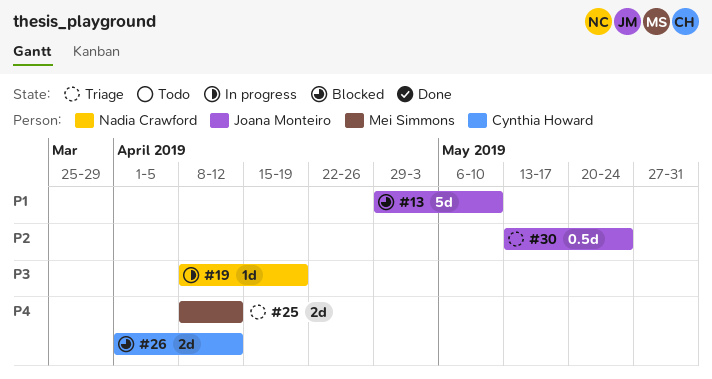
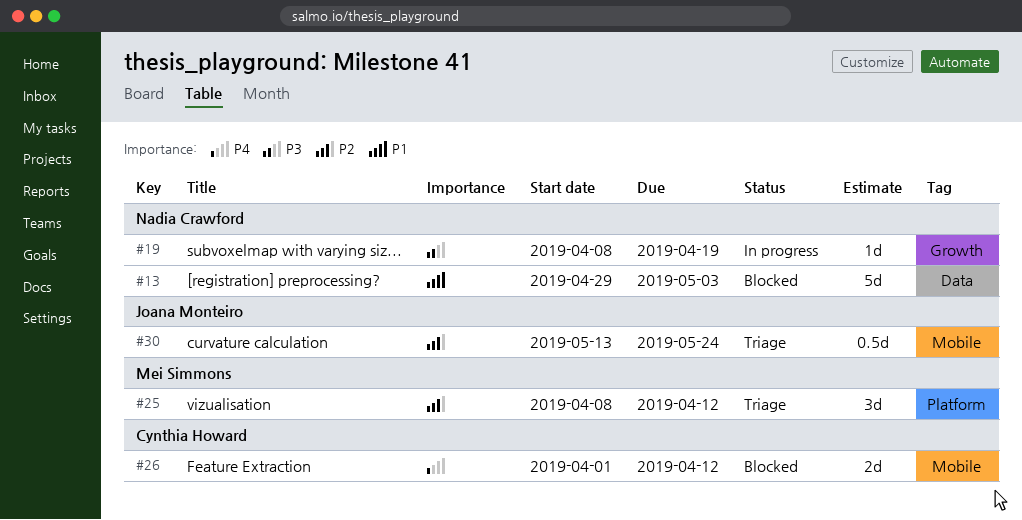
#13, owner: Joana Monteiro -> Nadia Crawford
#13, due: May 10 -> May 3
#25, priority: P4 -> P2
#25, estimate: 2d -> 3d

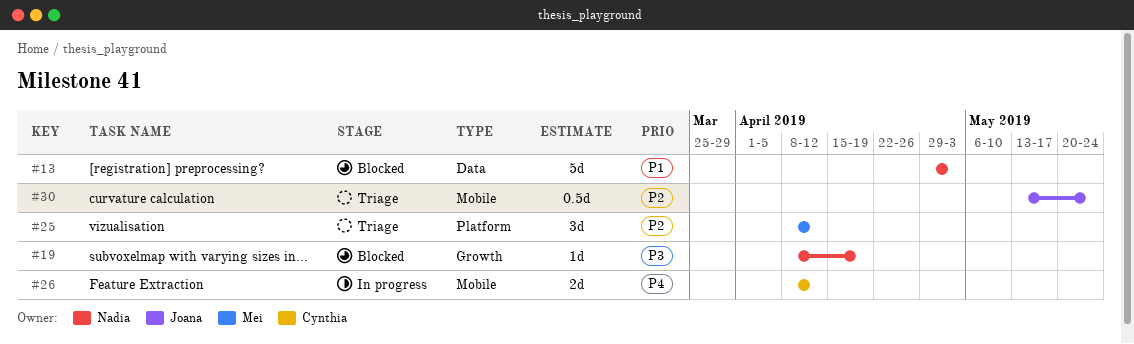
#19, status: In progress -> Blocked
#26, status: Blocked -> In progress
#26, start: Apr 1 -> Apr 8

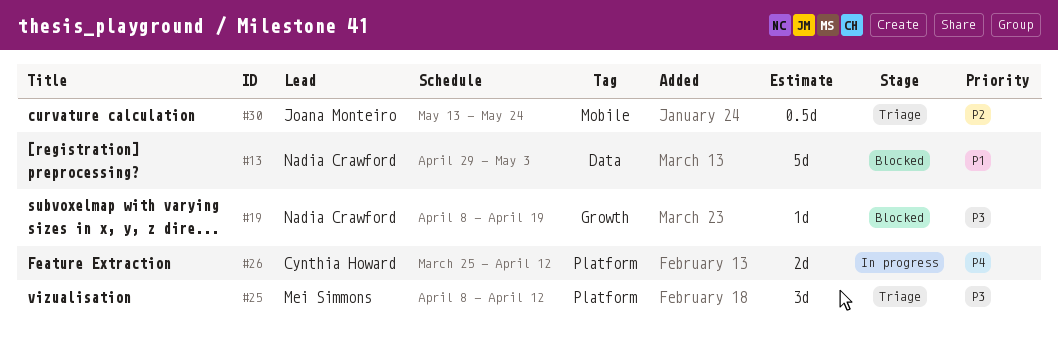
#25, priority: P2 -> P3
#26, label: Mobile -> Platform
#26, start: Apr 8 -> Mar 25

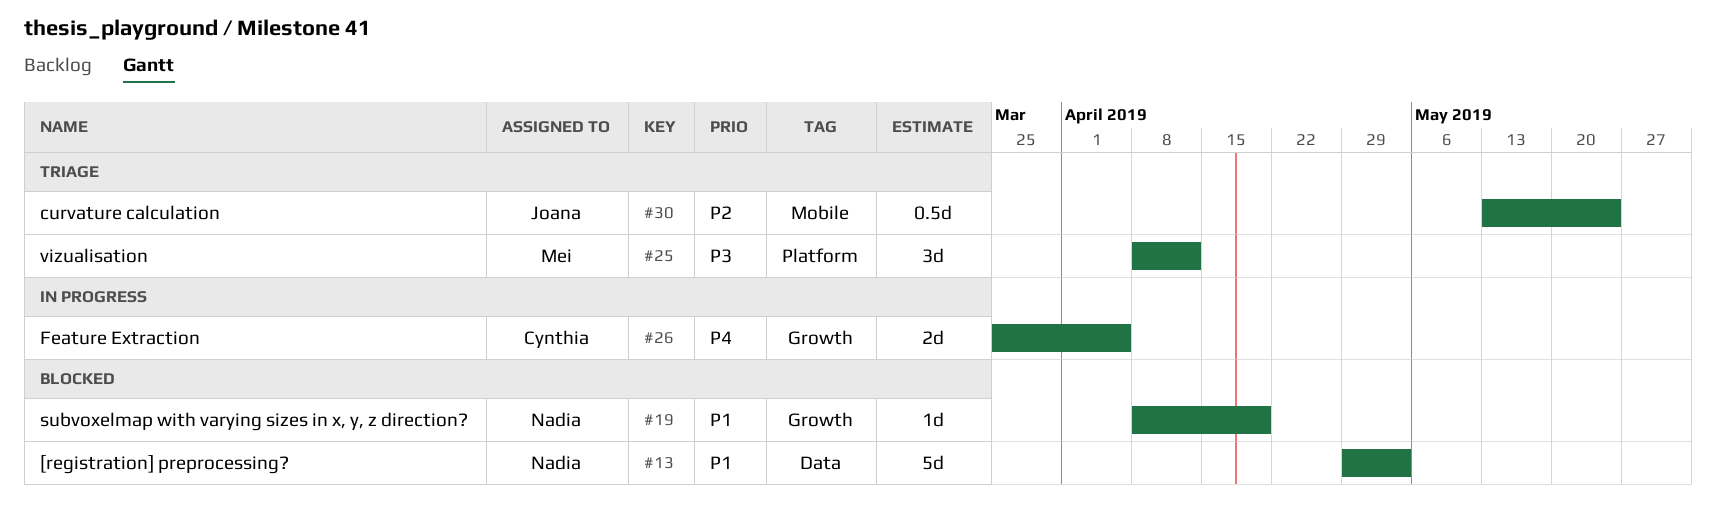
#19, priority: P3 -> P1
#26, label: Platform -> Growth
#26, due: Apr 12 -> Apr 5

